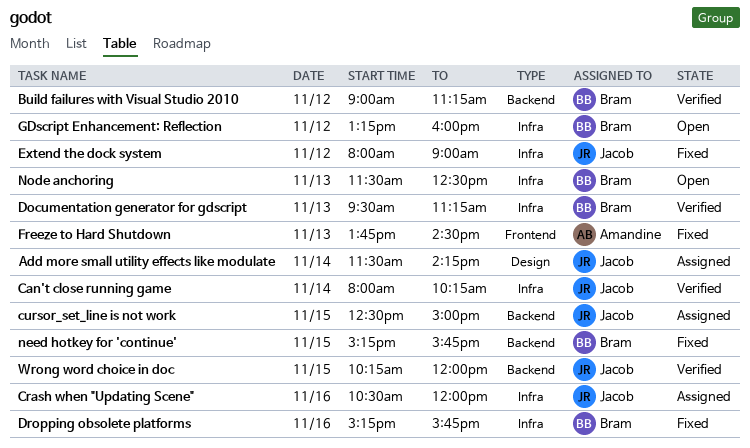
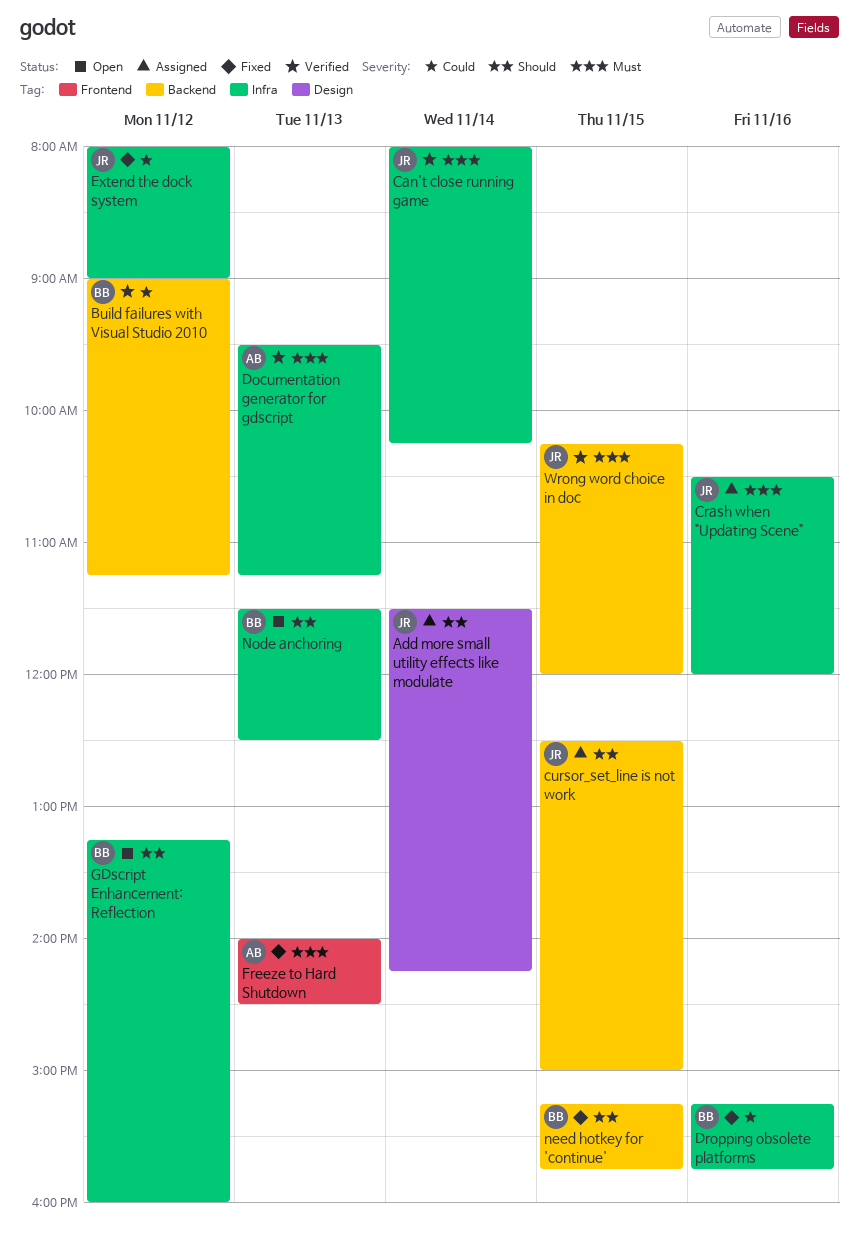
Documentation generator for gdscript, owner: Bram -> Amandine
Freeze to Hard Shutdown, begins: 13:45 -> 14:00

